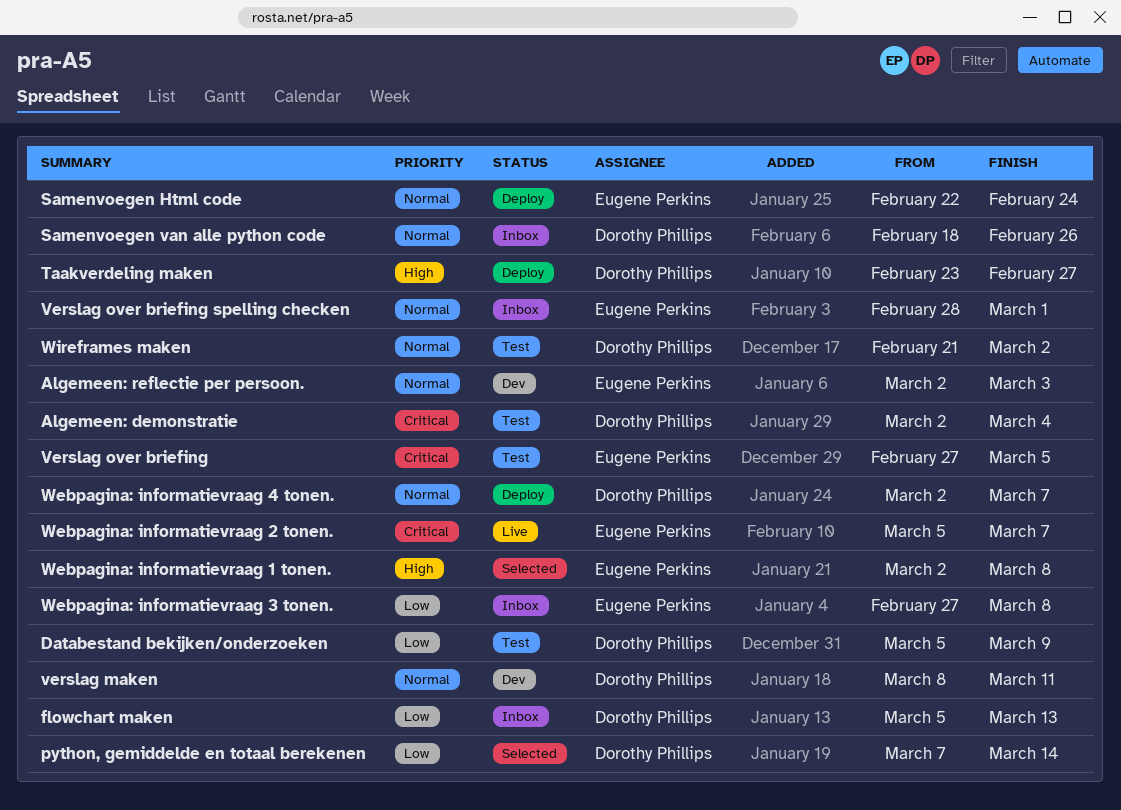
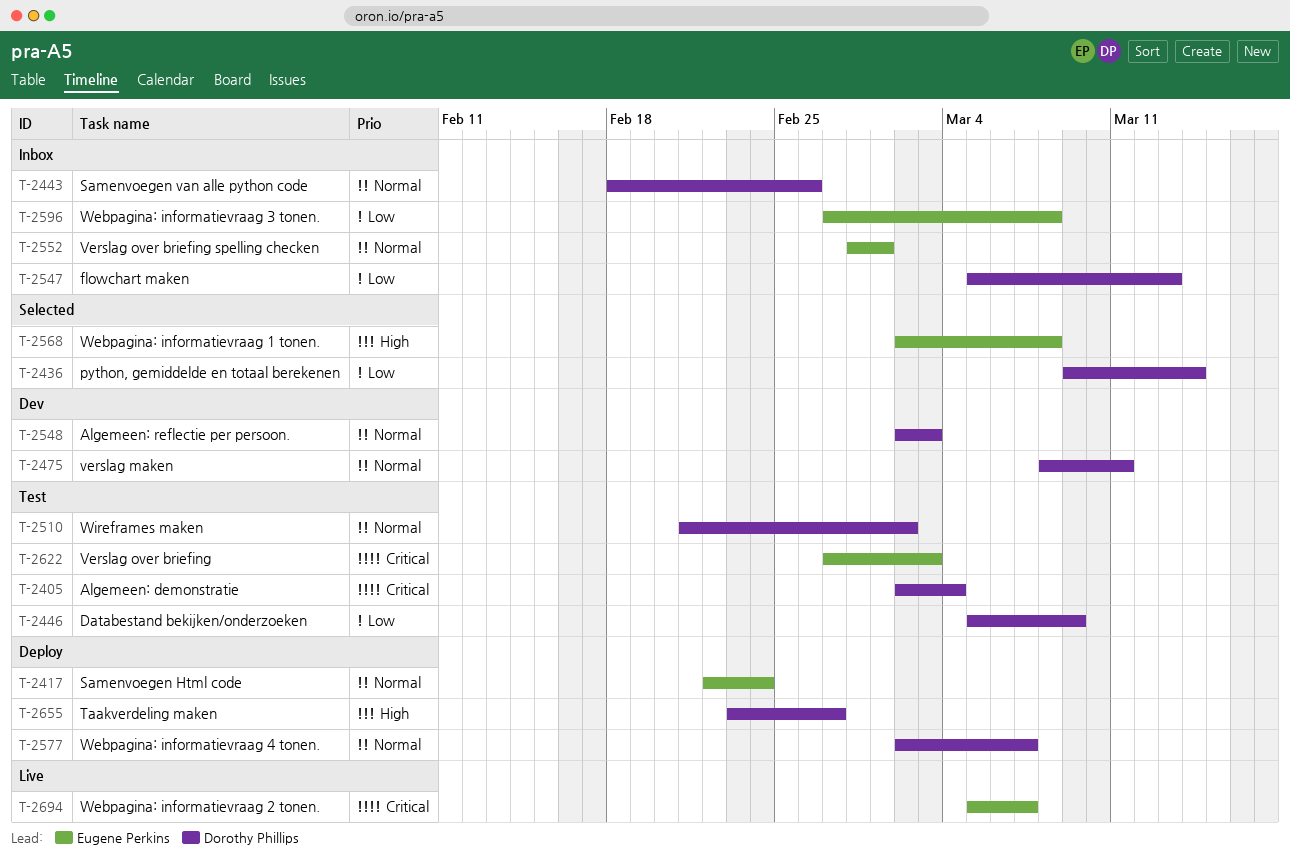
Algemeen: reflectie per persoon., owner: Eugene Perkins -> Dorothy Phillips
python, gemiddelde en totaal berekenen, start: Mar 7 -> Mar 9
Verslag over briefing, due: Mar 5 -> Mar 3

